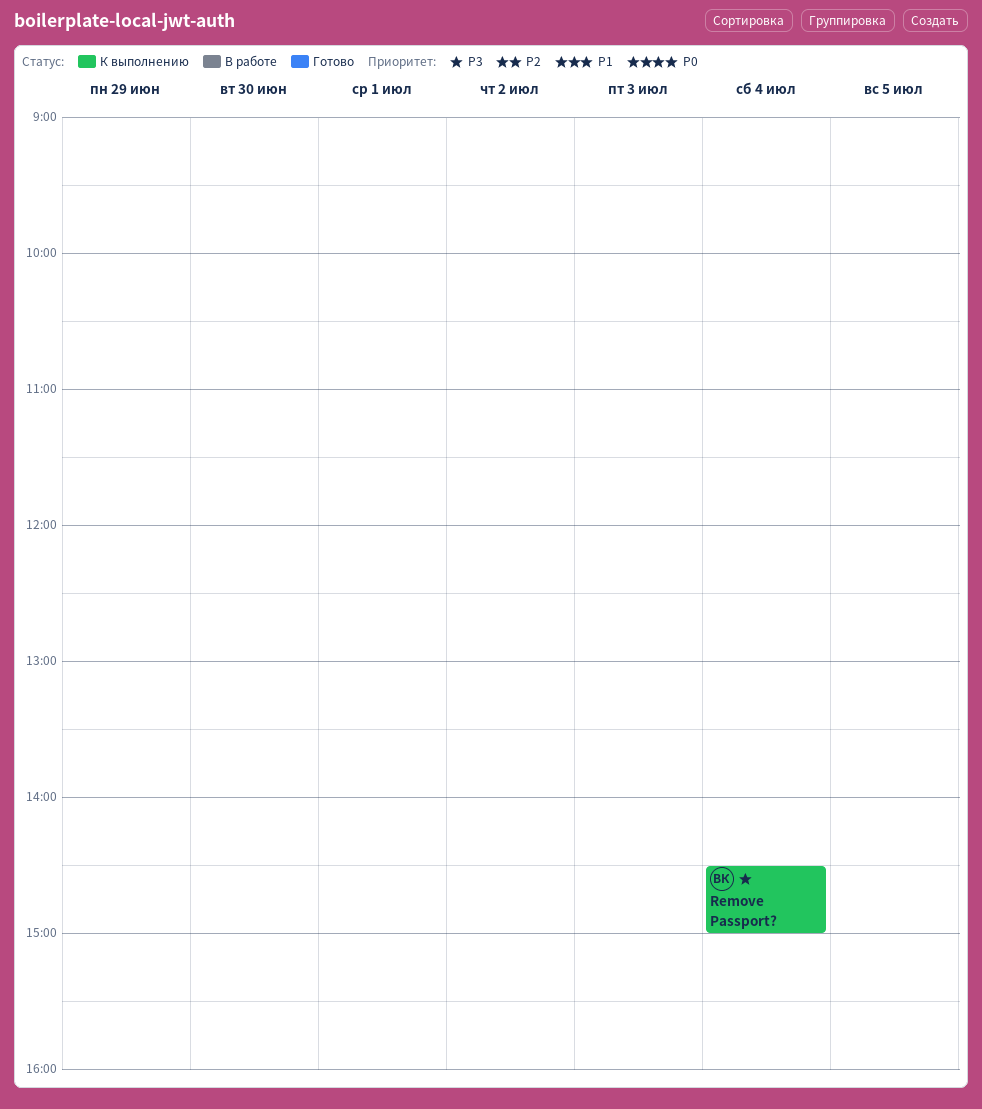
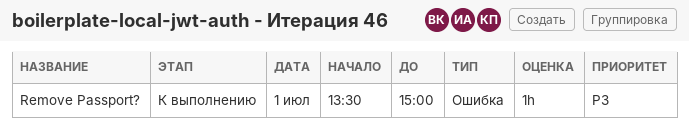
Remove Passport?, day: Jul 4 -> Jul 1
Remove Passport?, begins: 14:30 -> 13:30

